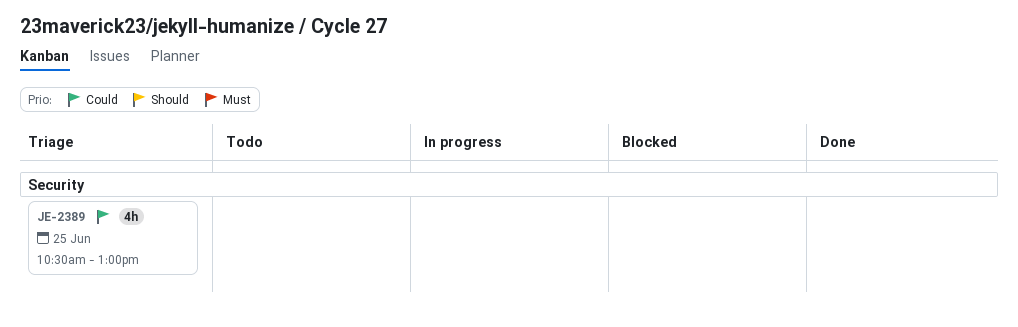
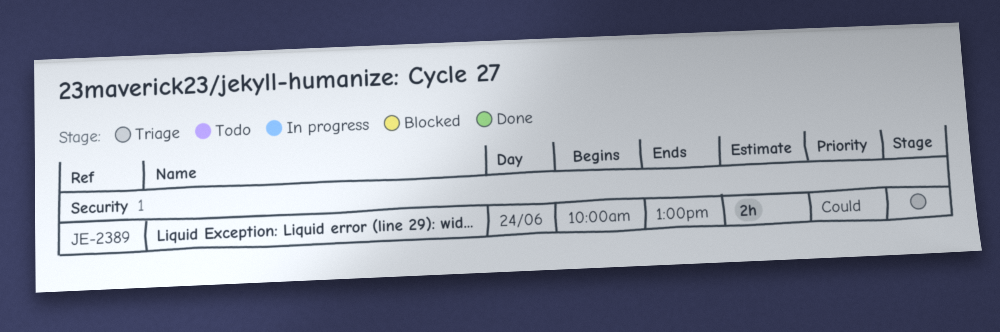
JE-2389, estimate: 4h -> 2h
JE-2389, day: Jun 25 -> Jun 24
JE-2389, begins: 10:30 -> 10:00

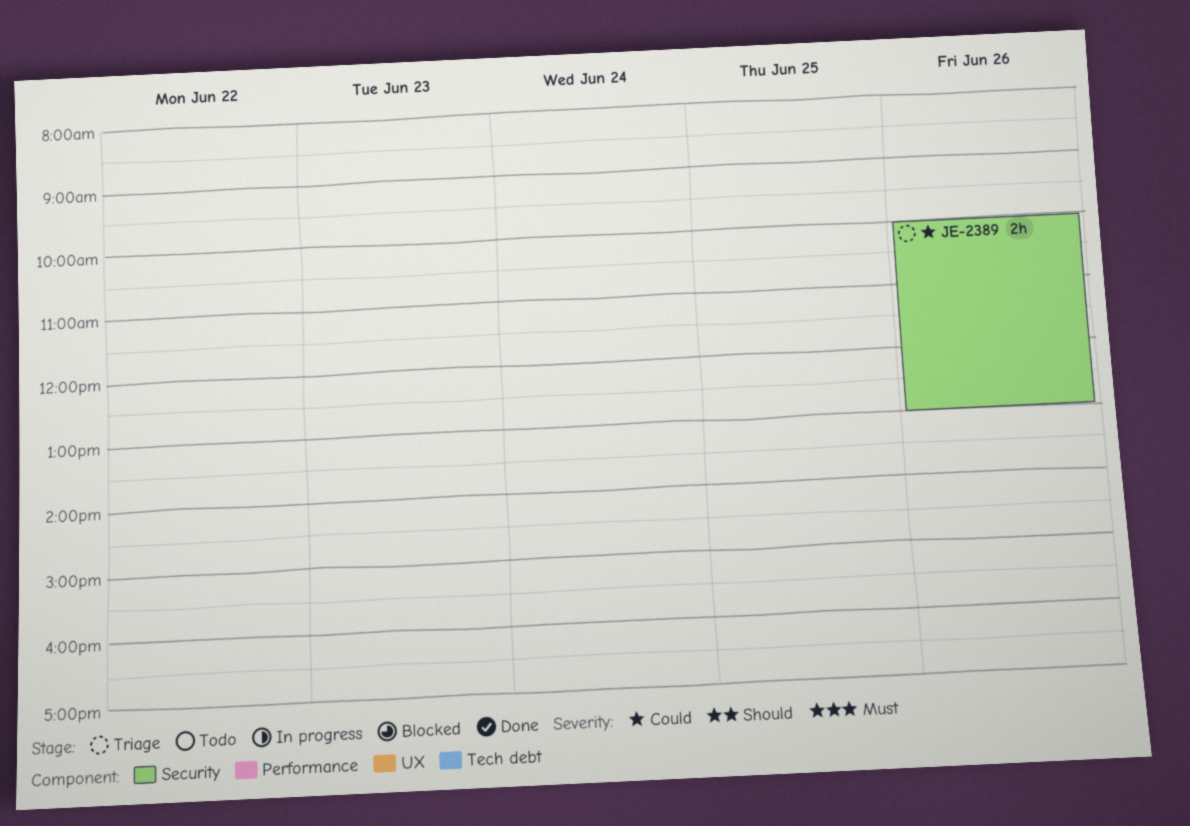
JE-2389, day: Jun 24 -> Jun 26

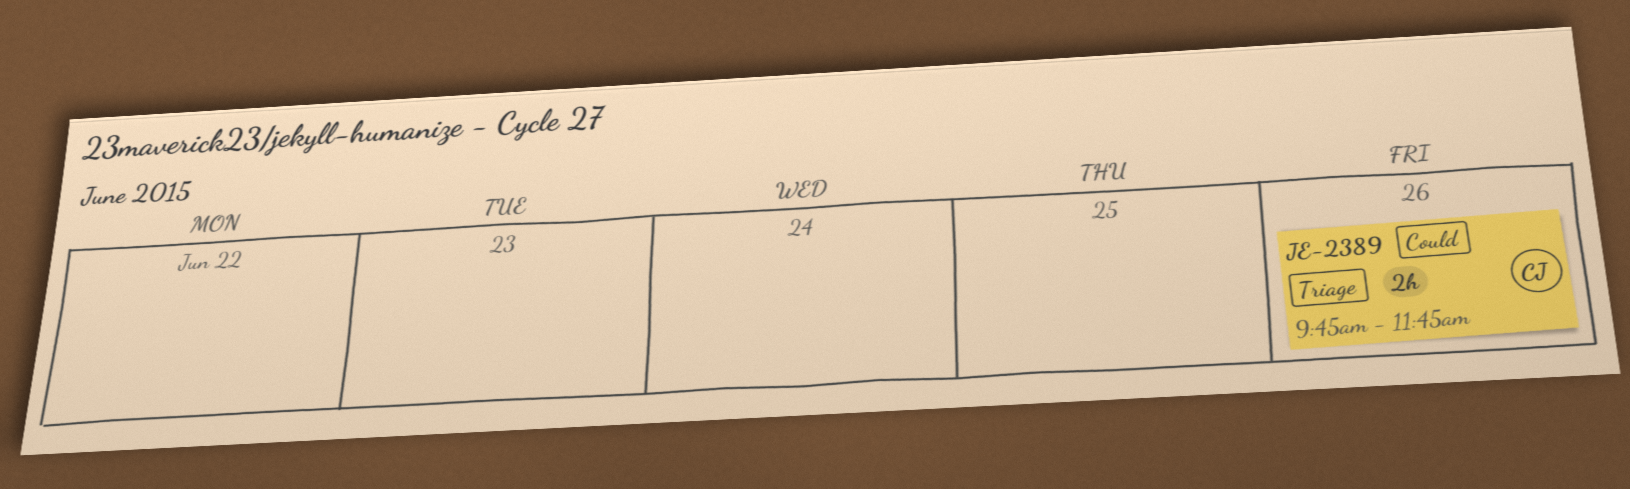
JE-2389, begins: 10:00 -> 09:45
JE-2389, ends: 13:00 -> 11:45

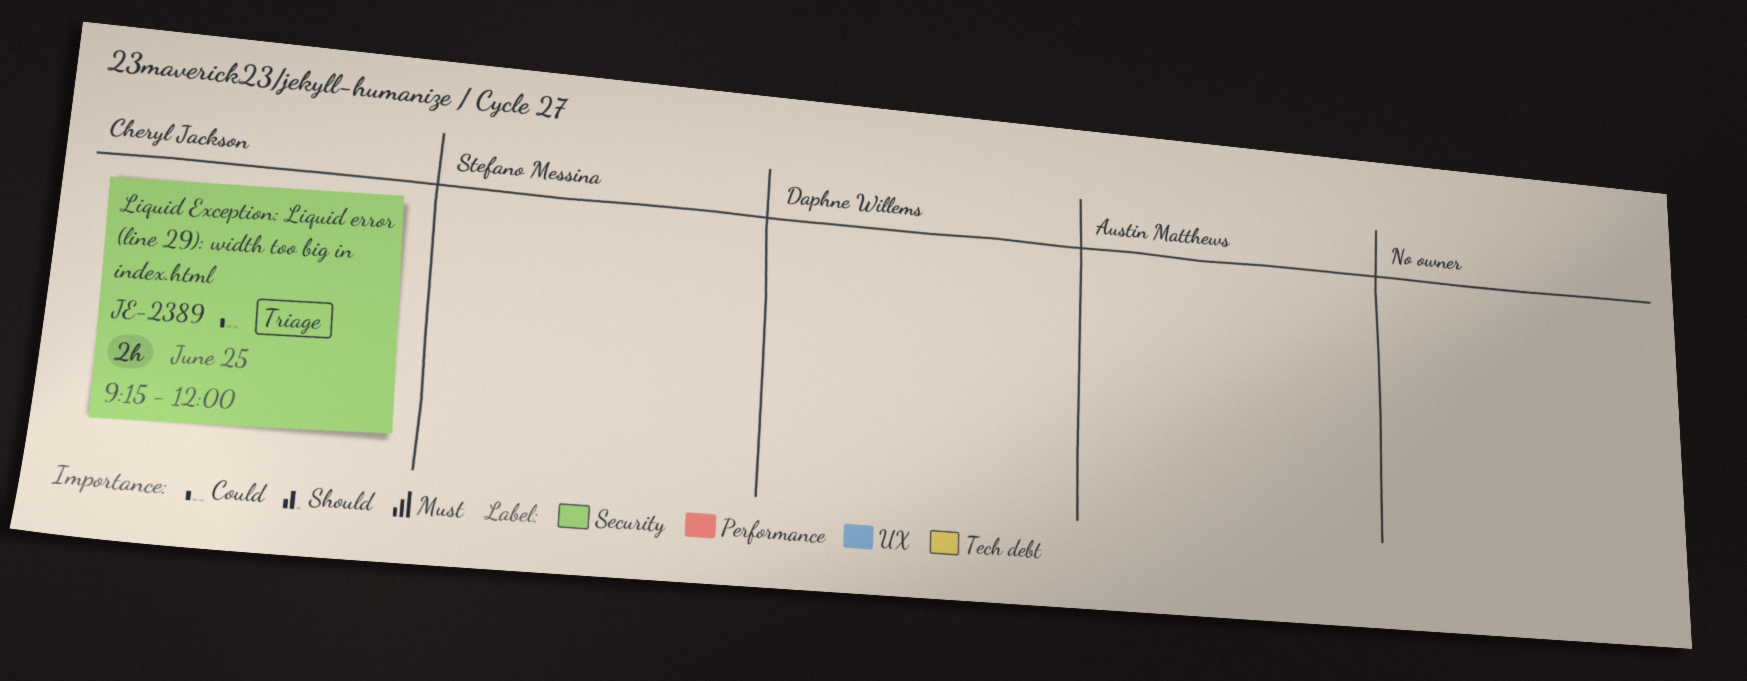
JE-2389, day: Jun 26 -> Jun 25
JE-2389, begins: 09:45 -> 09:15
JE-2389, ends: 11:45 -> 12:00

